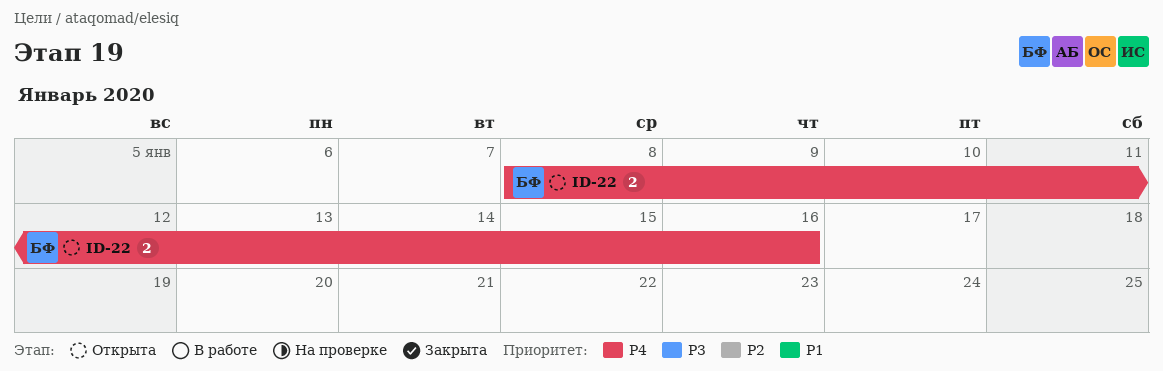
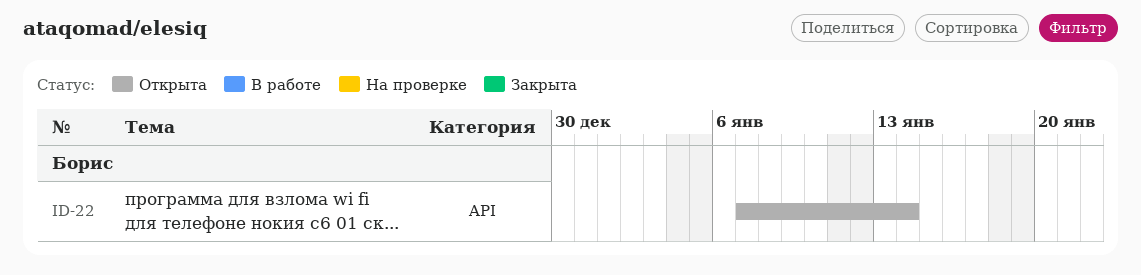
ID-22, start: Jan 8 -> Jan 7
ID-22, due: Jan 16 -> Jan 14

